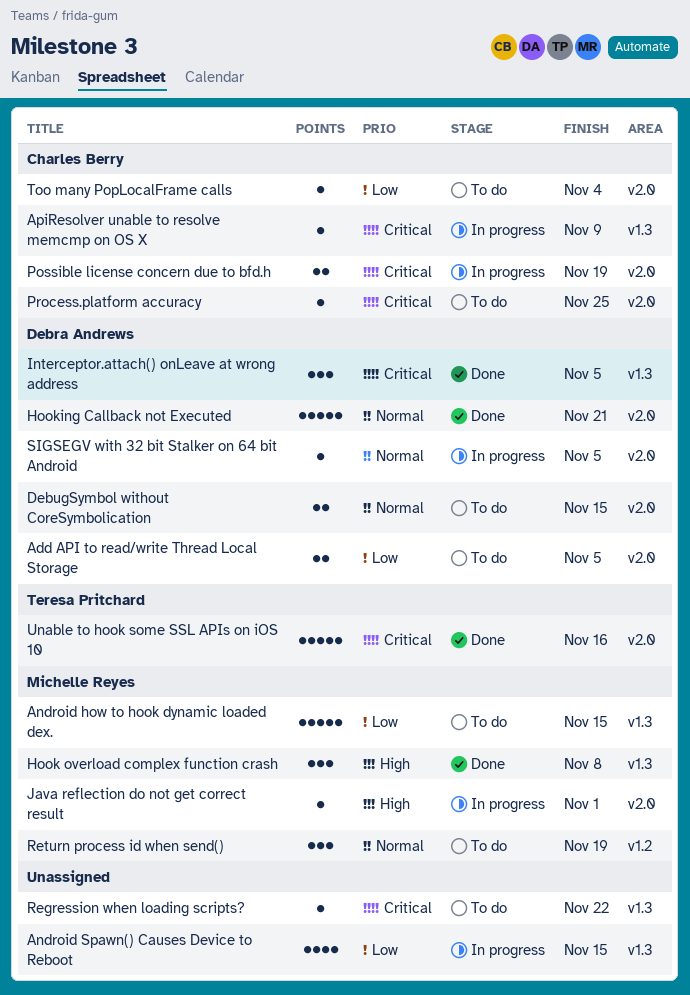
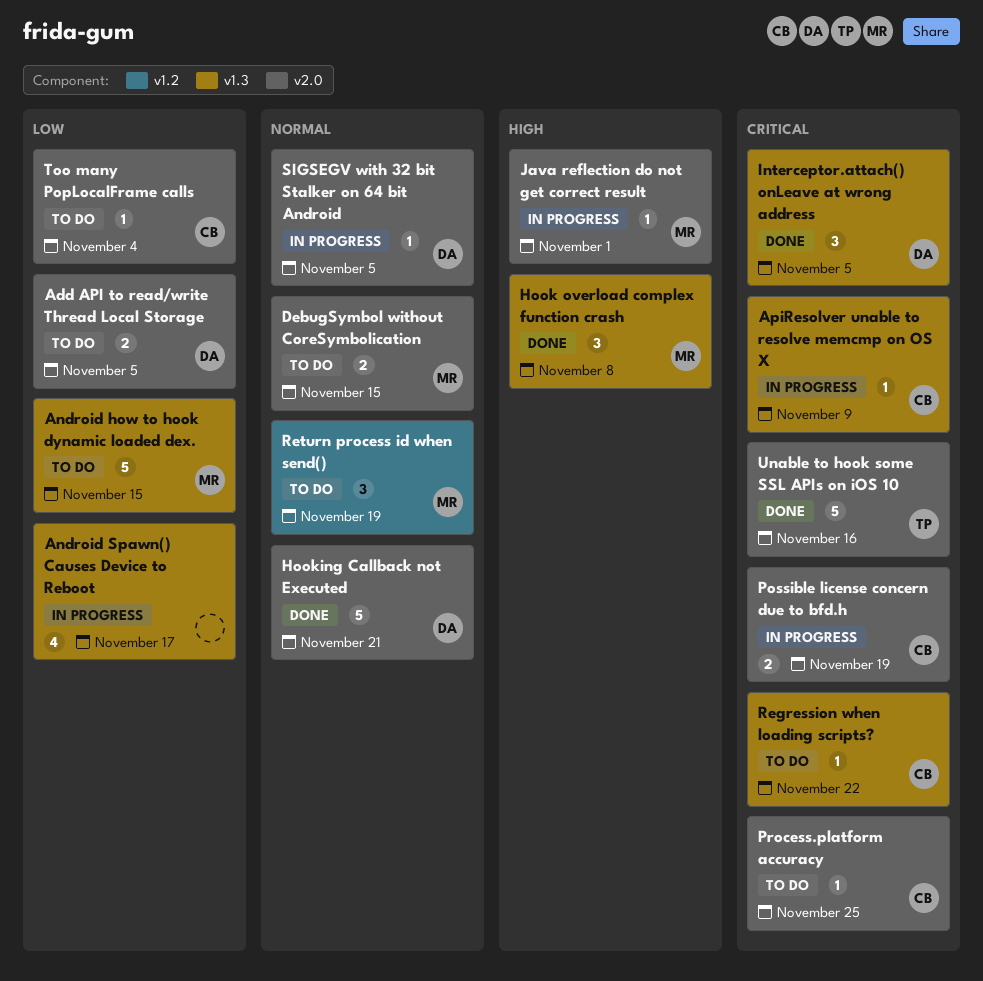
Android Spawn() Causes Device to Reboot, due: Nov 15 -> Nov 17
DebugSymbol without CoreSymbolication, owner: Debra Andrews -> Michelle Reyes
Regression when loading scripts?, owner: none -> Charles Berry

